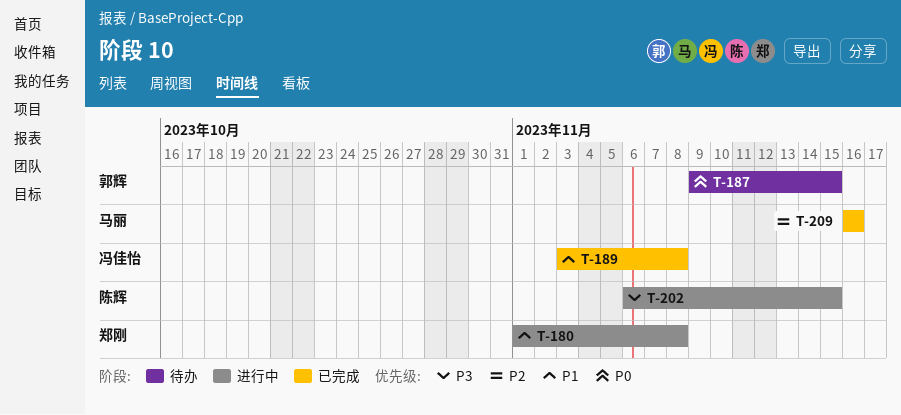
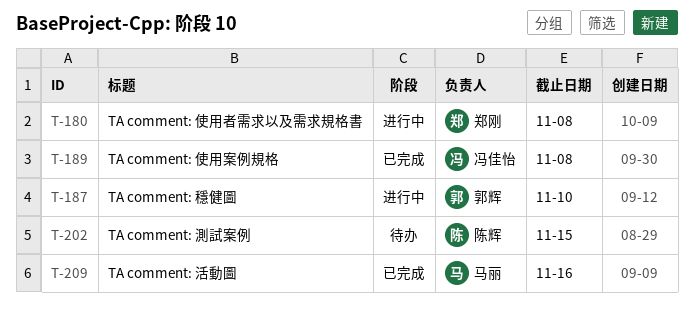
T-187, status: 待办 -> 进行中
T-187, due: Nov 15 -> Nov 10
T-202, status: 进行中 -> 待办

